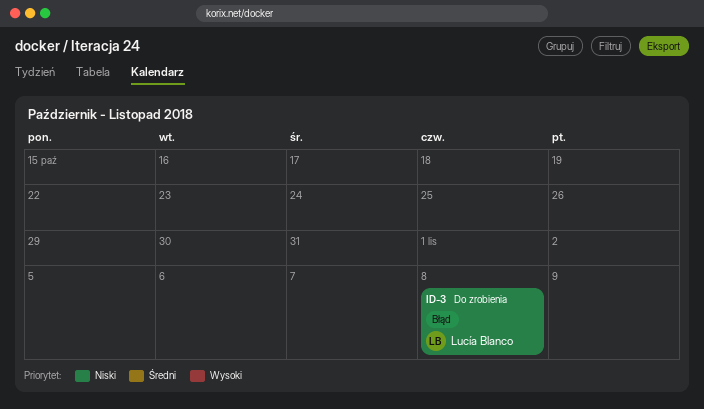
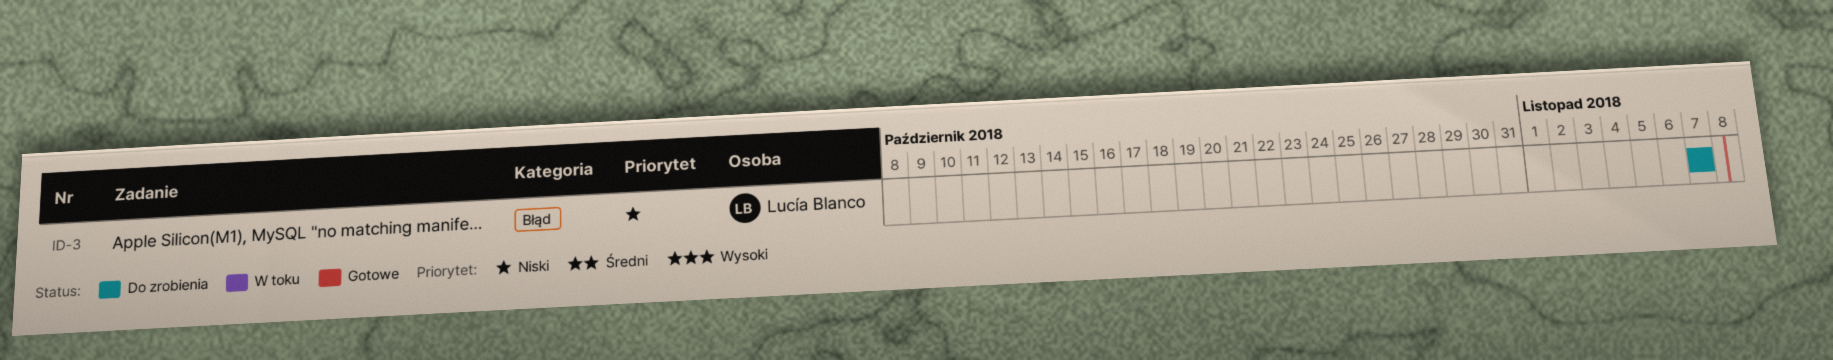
ID-3, due: Nov 8 -> Nov 7

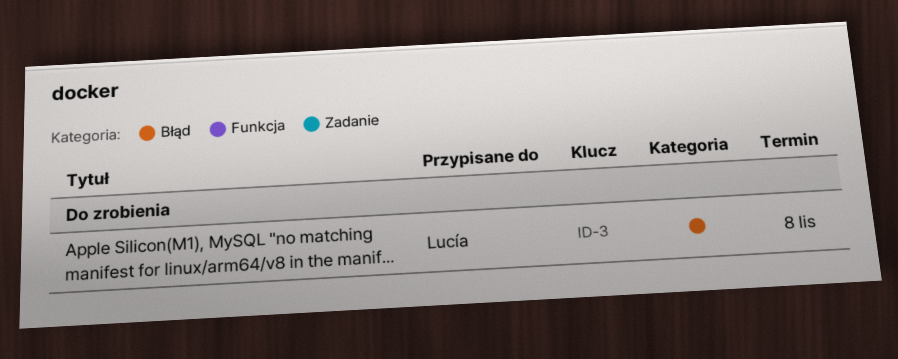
ID-3, due: Nov 7 -> Nov 8

